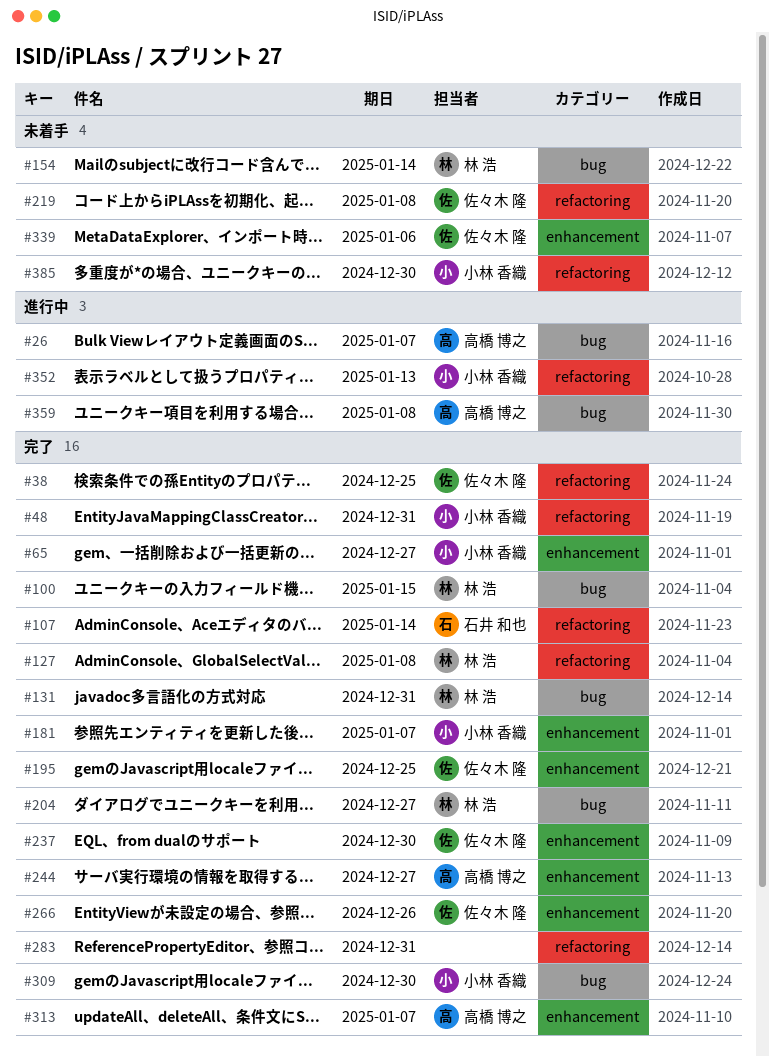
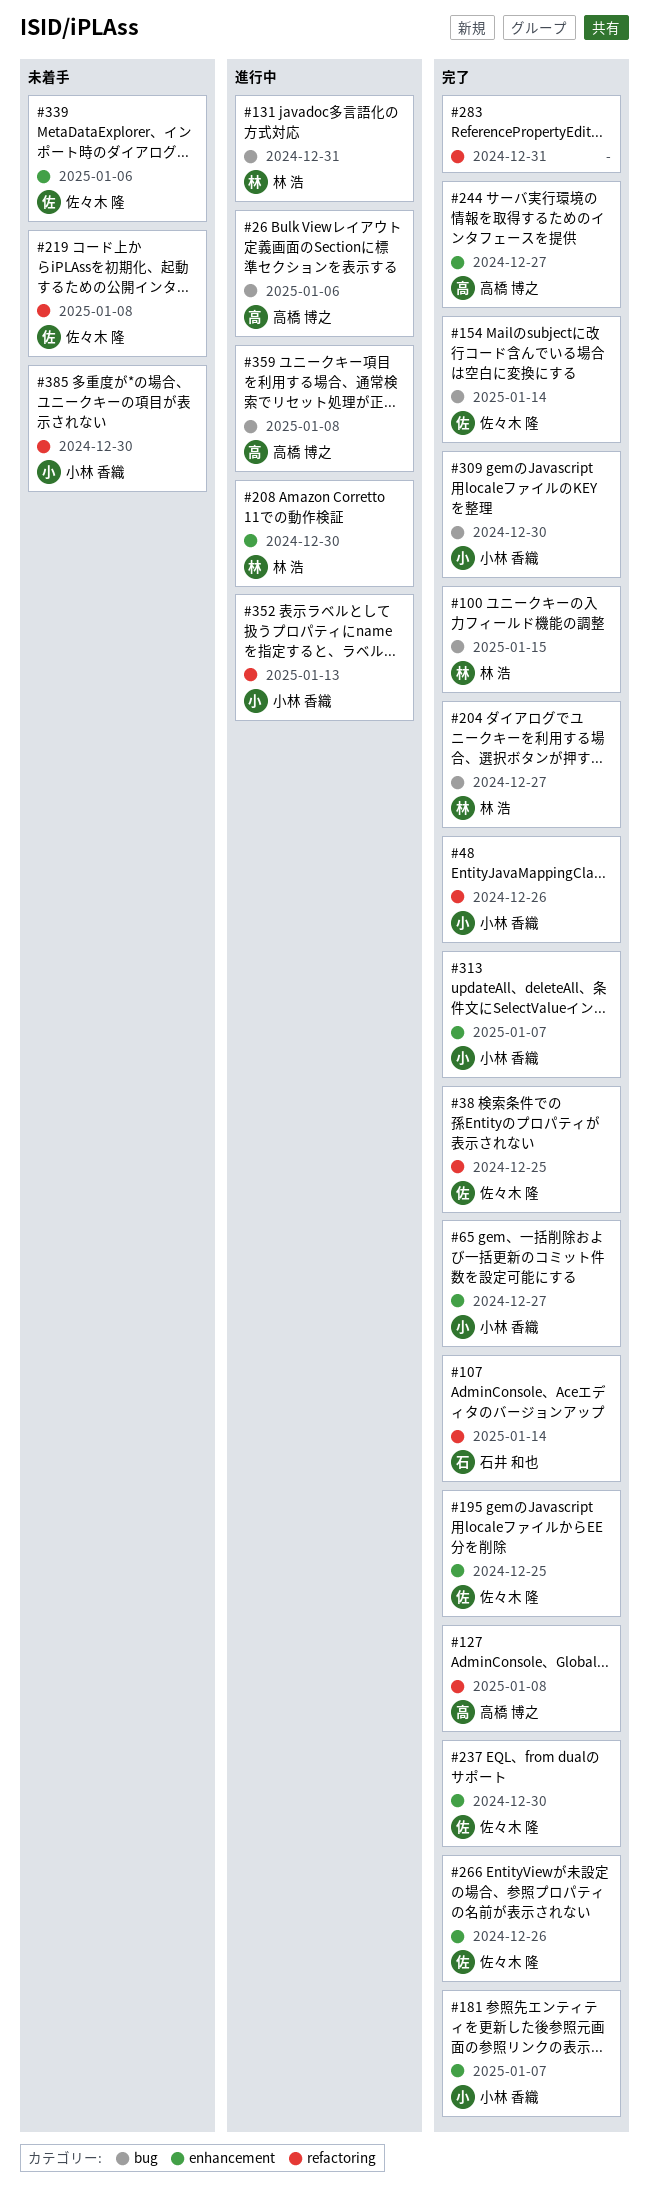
#26, due: Jan 7 -> Jan 6
#48, due: Dec 31 -> Dec 26
#127, owner: 林 浩 -> 高橋 博之
#131, status: 完了 -> 進行中
#154, status: 未着手 -> 完了
#154, owner: 林 浩 -> 佐々木 隆
#208: none -> present
#313, owner: 高橋 博之 -> 小林 香織

